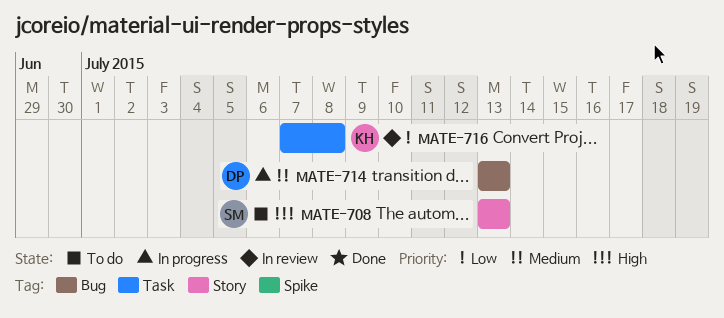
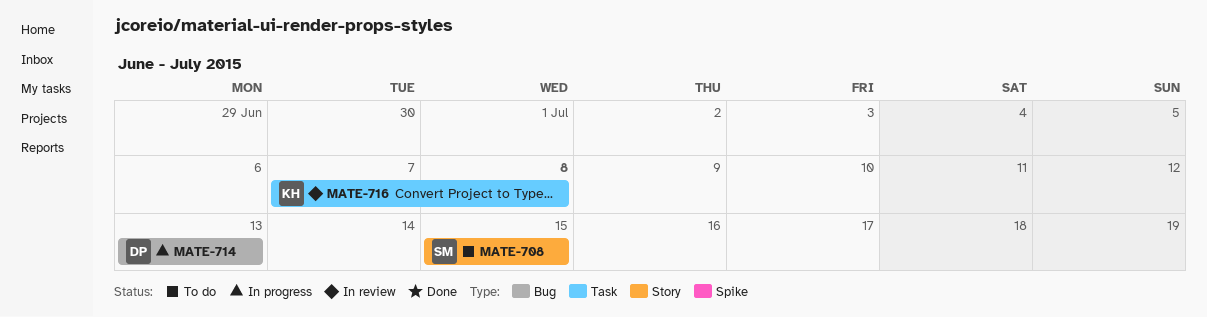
MATE-708, start: Jul 13 -> Jul 15
MATE-708, due: Jul 13 -> Jul 15

